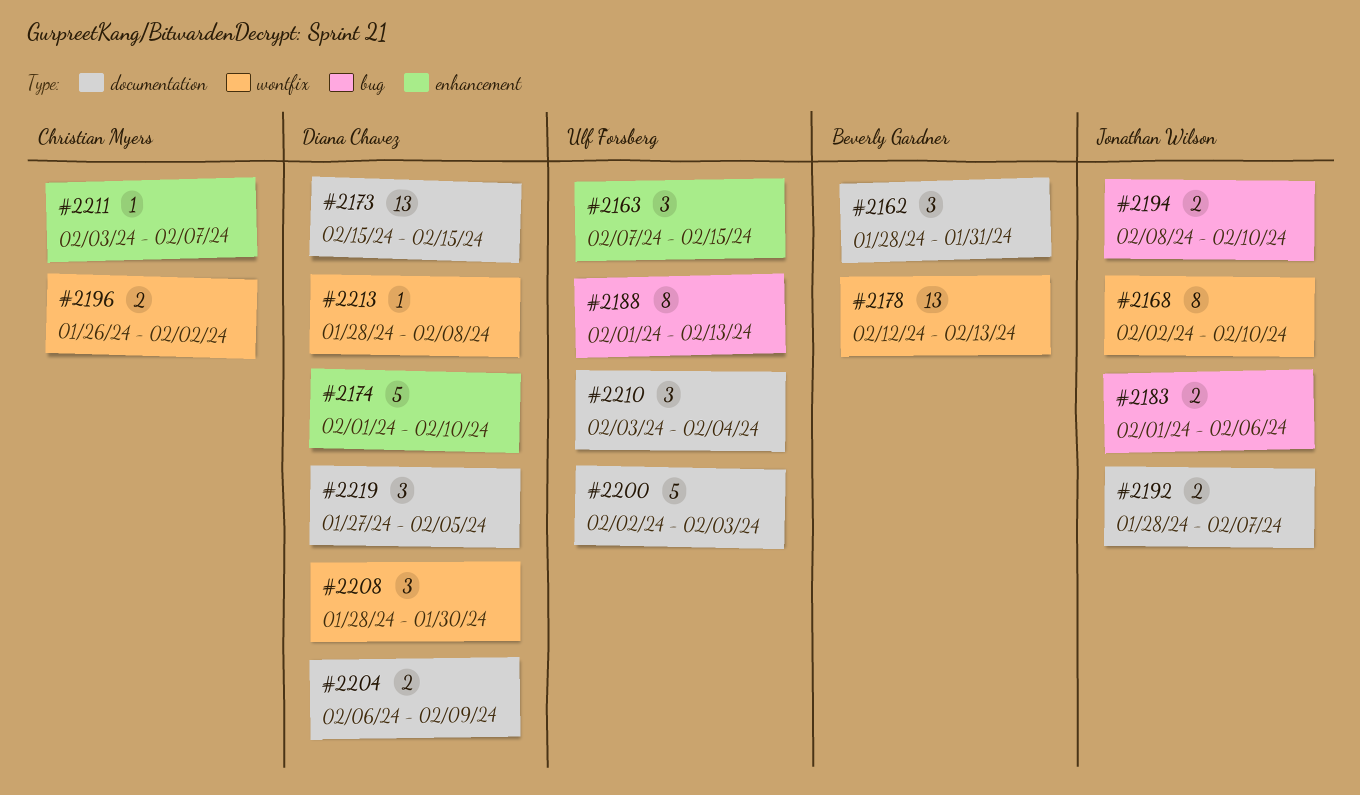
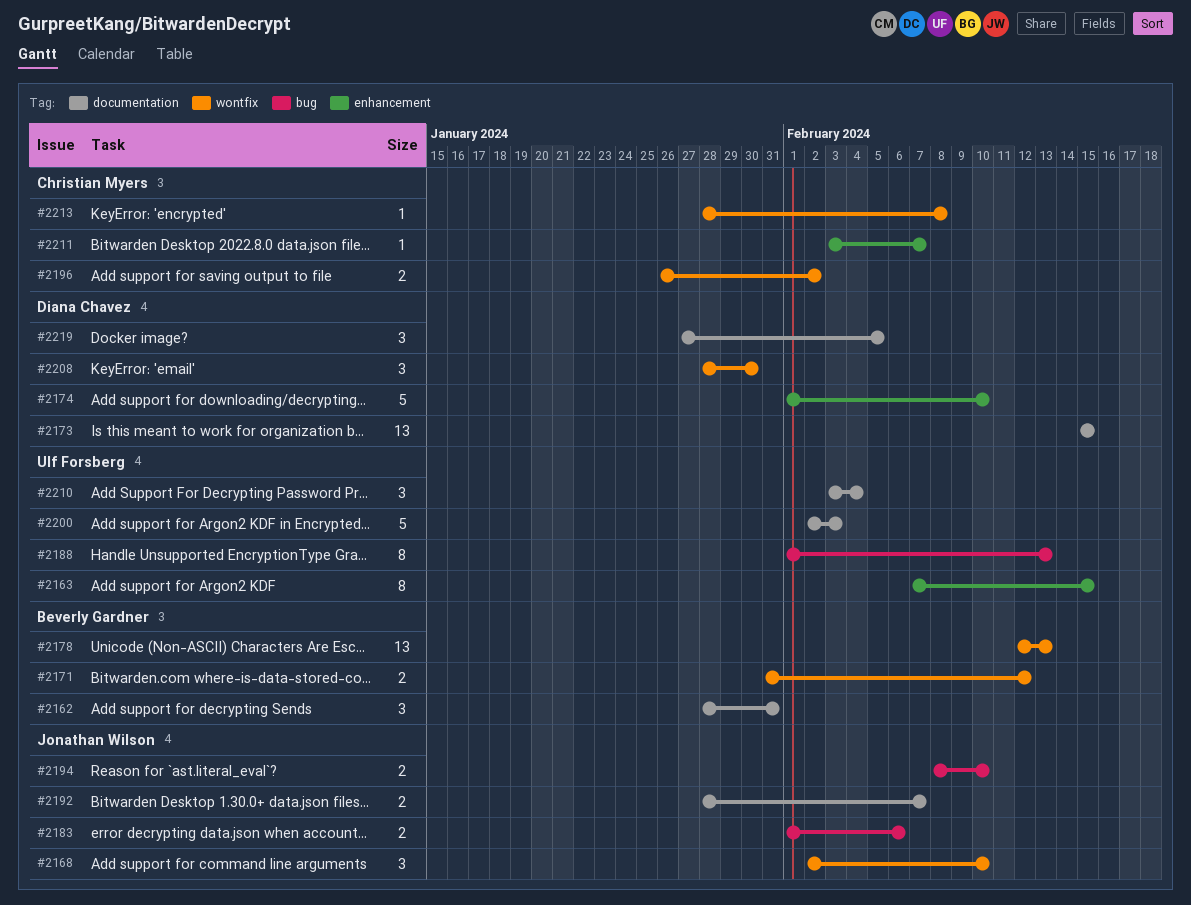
#2163, estimate: 3 -> 8
#2168, estimate: 8 -> 3
#2171: none -> present
#2204: present -> none
#2213, owner: Diana Chavez -> Christian Myers

